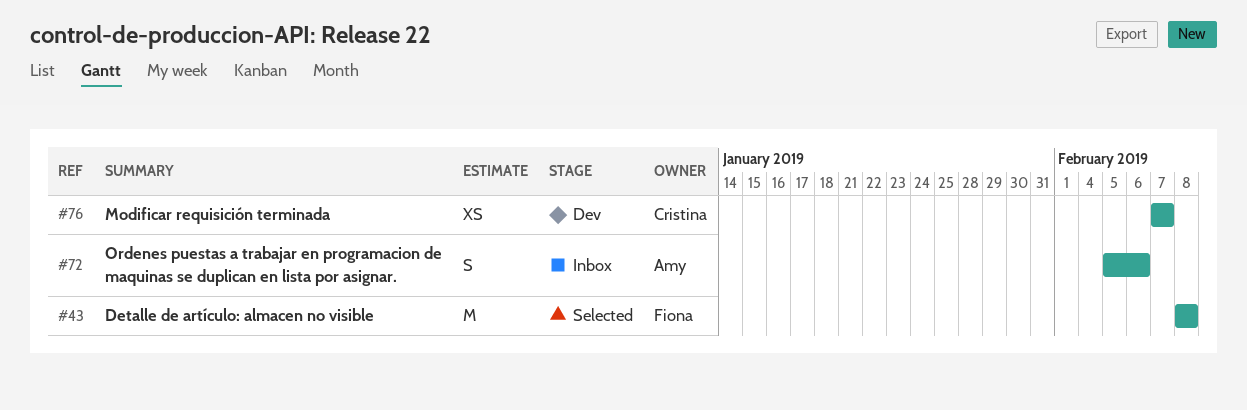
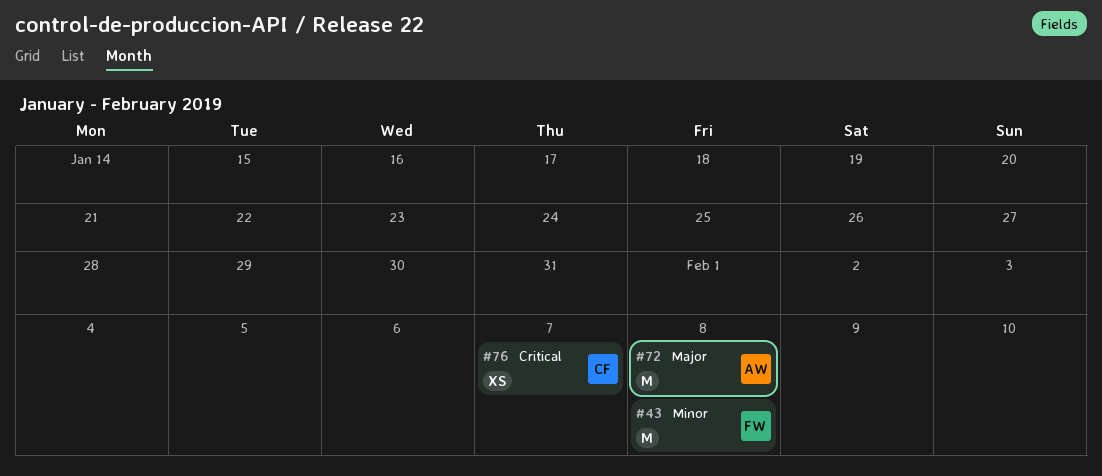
#72, estimate: S -> M
#72, due: Feb 6 -> Feb 8

